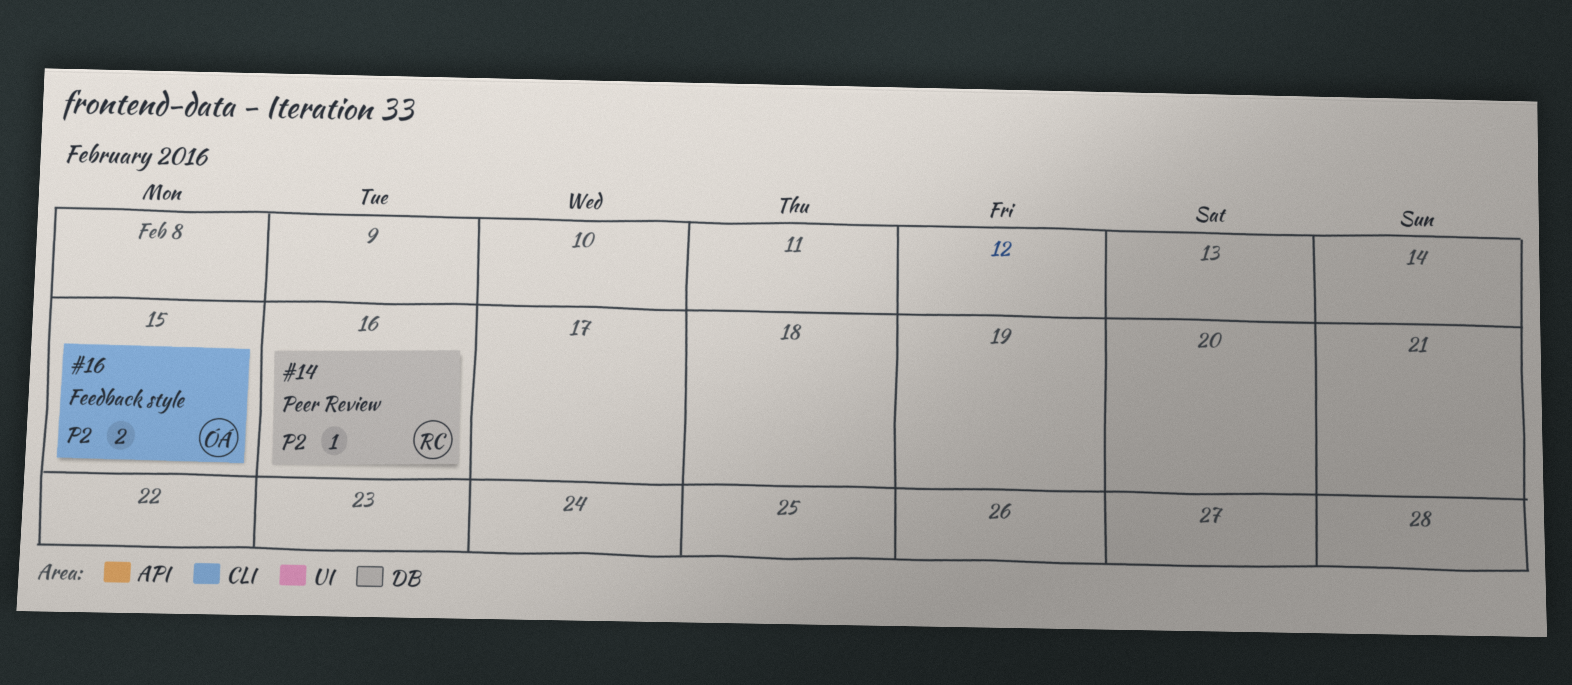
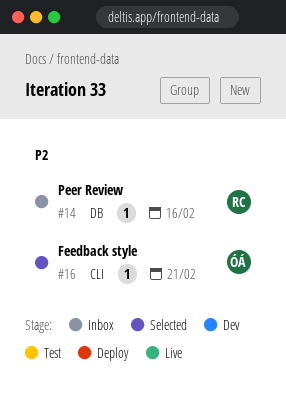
#16, estimate: 2 -> 1
#16, due: Feb 15 -> Feb 21

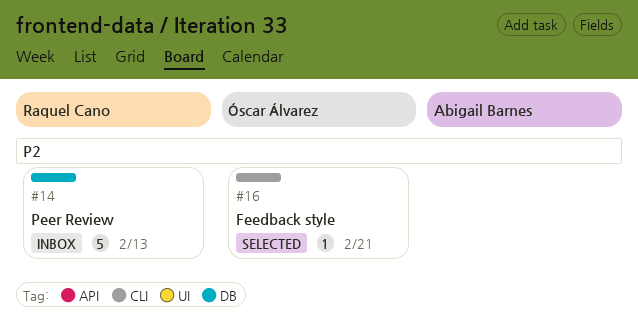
#14, estimate: 1 -> 5
#14, due: Feb 16 -> Feb 13

